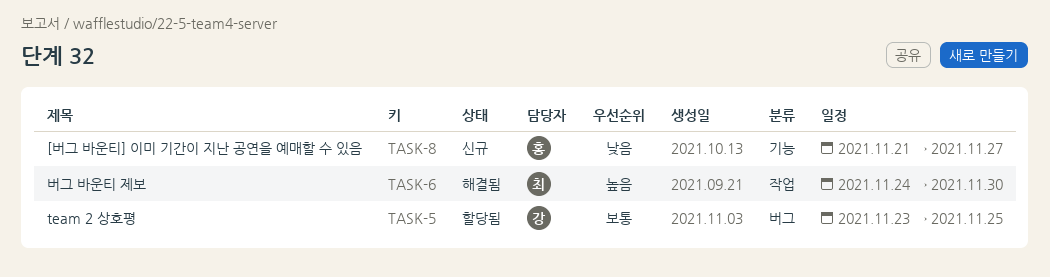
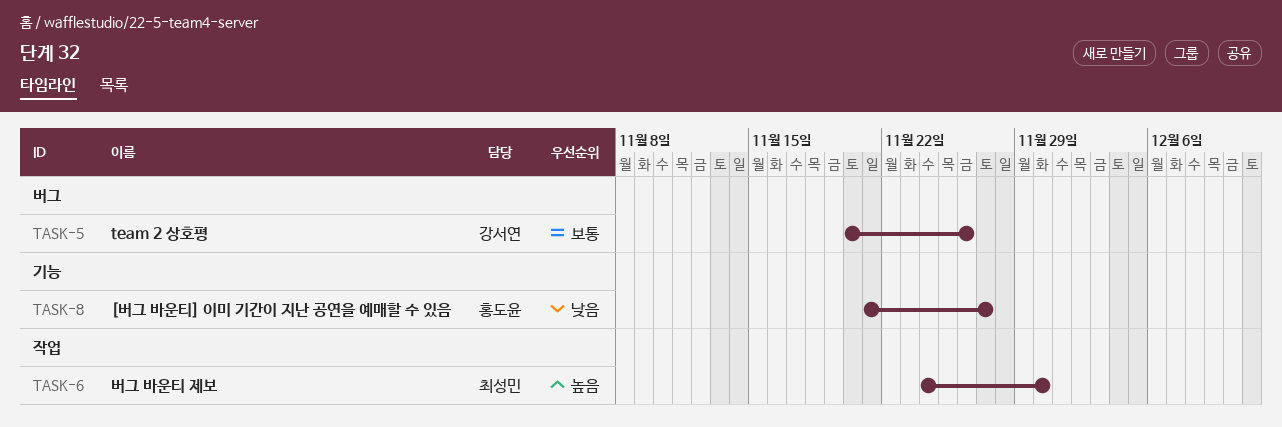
TASK-5, start: Nov 23 -> Nov 20
TASK-5, due: Nov 25 -> Nov 26

